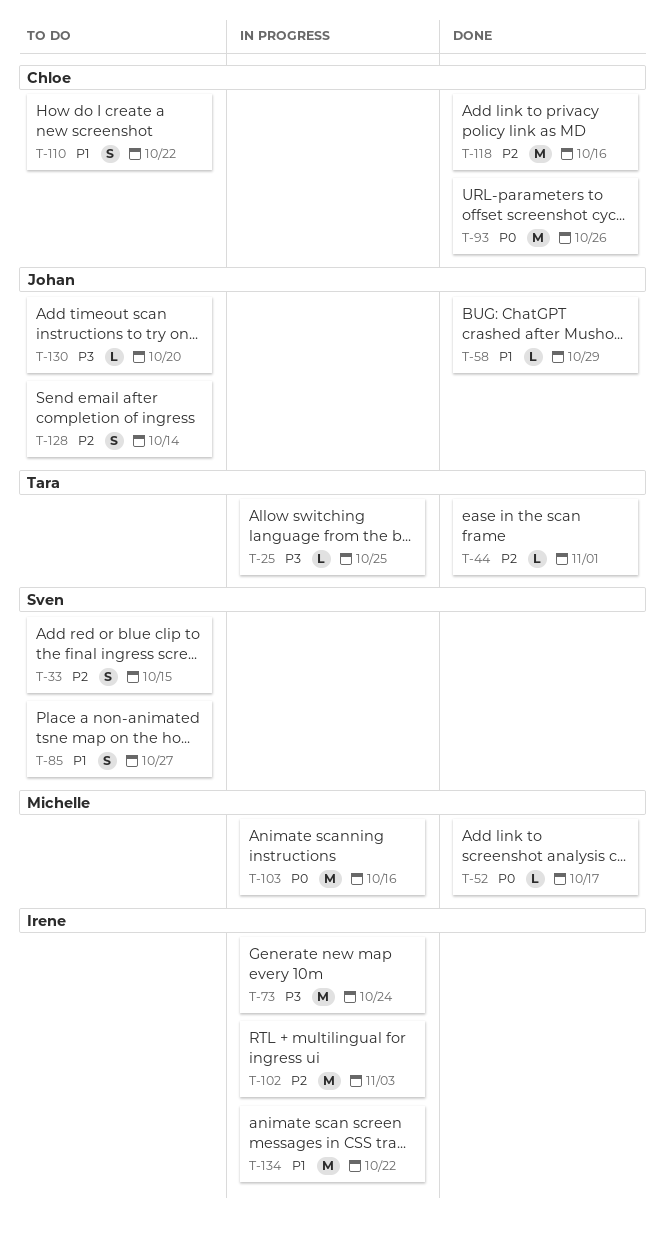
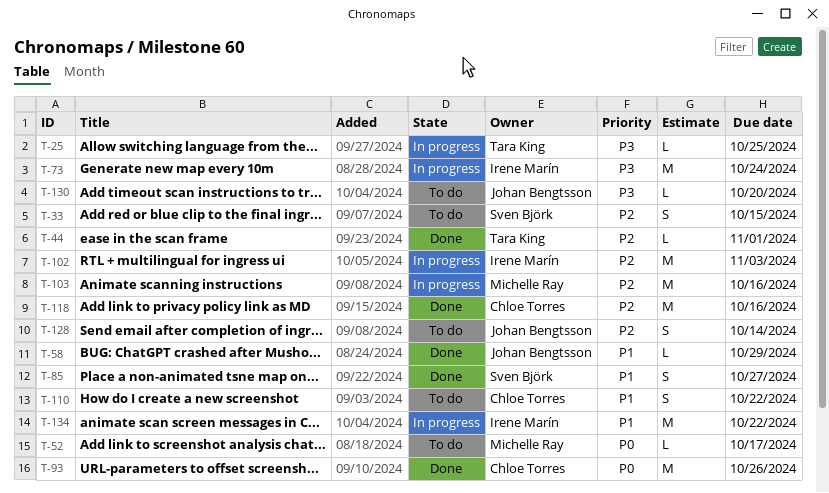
T-52, status: Done -> To do
T-85, status: To do -> Done
T-103, priority: P0 -> P2

